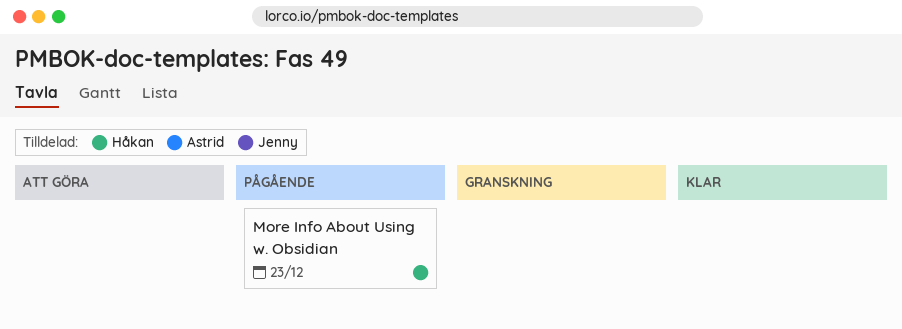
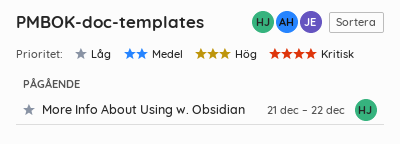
More Info About Using w. Obsidian, due: Dec 23 -> Dec 22

